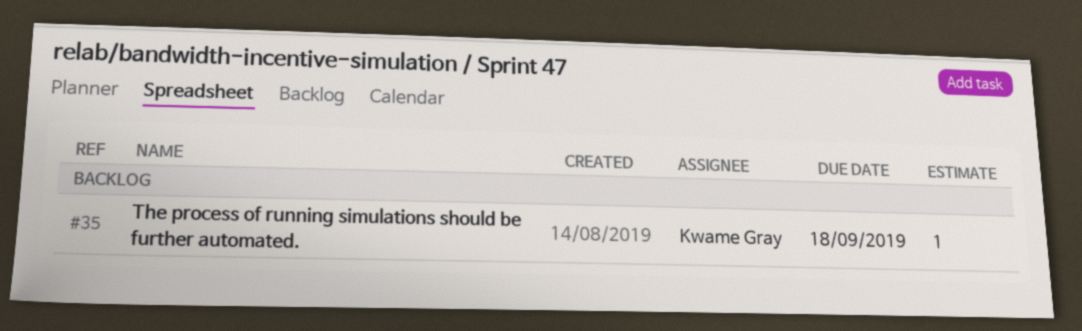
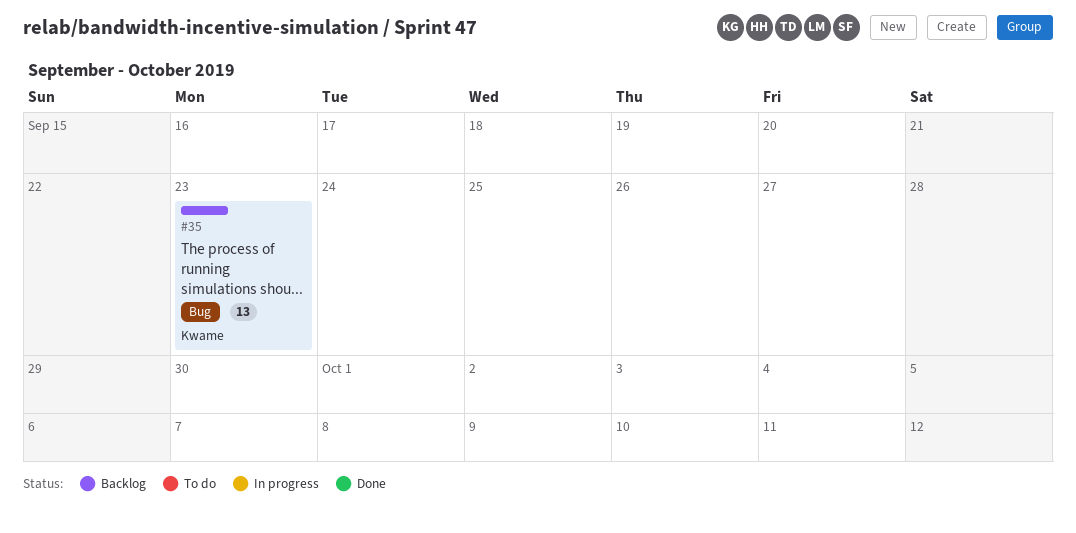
#35, estimate: 1 -> 13
#35, due: Sep 18 -> Sep 23

